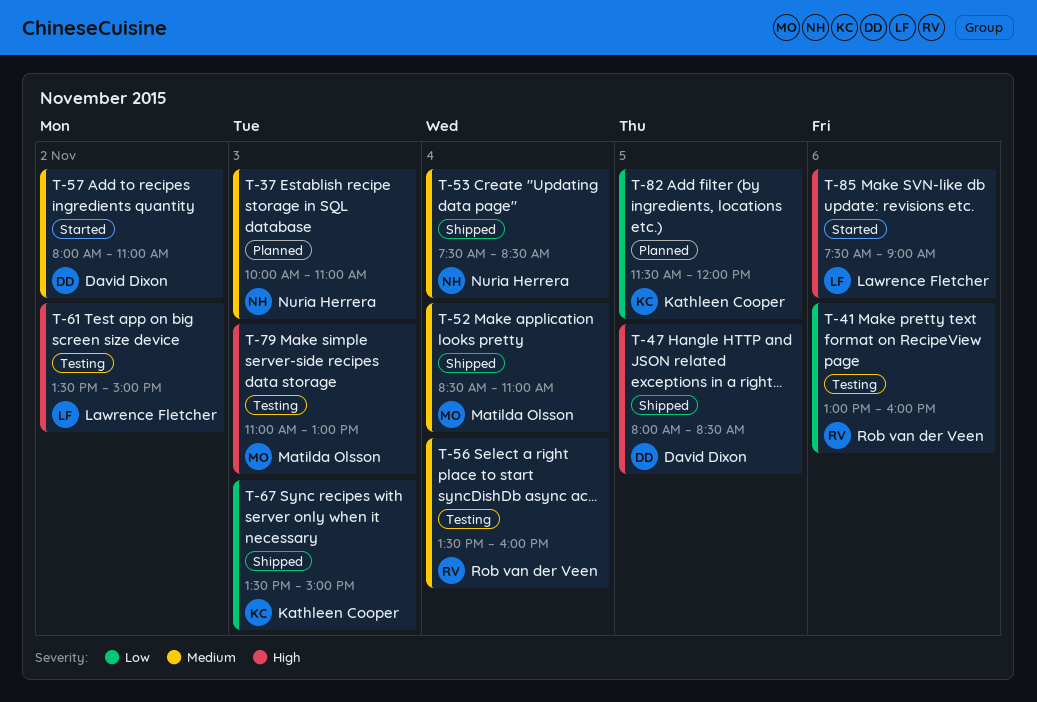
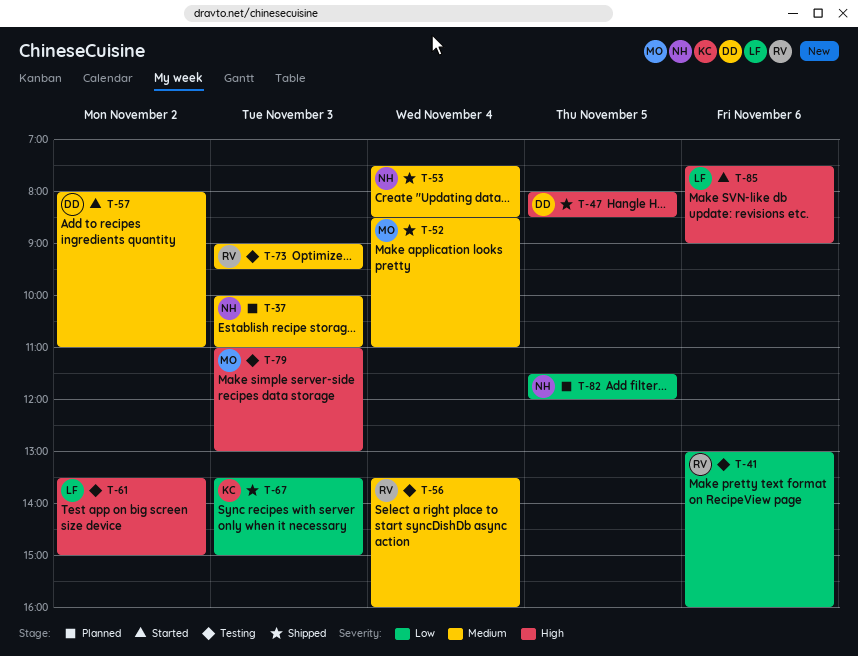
T-73: none -> present
T-82, owner: Kathleen Cooper -> Nuria Herrera

